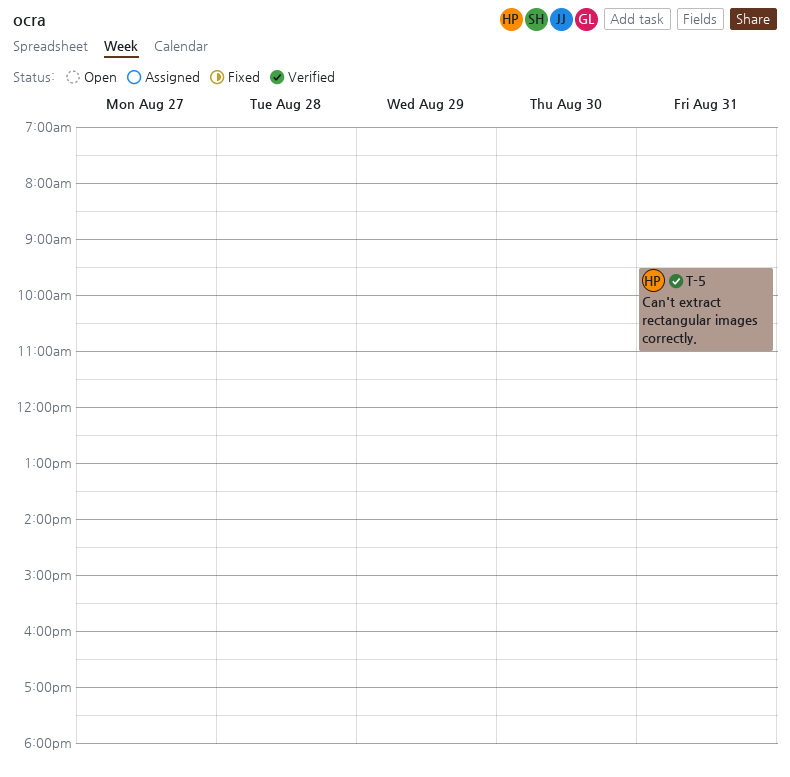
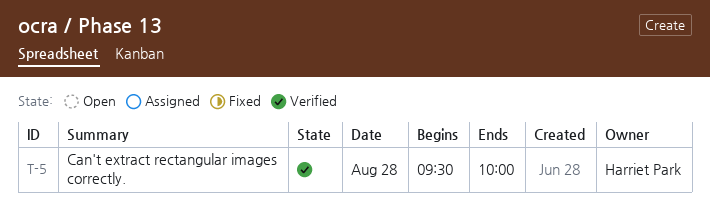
T-5, day: Aug 31 -> Aug 28
T-5, ends: 11:00 -> 10:00

